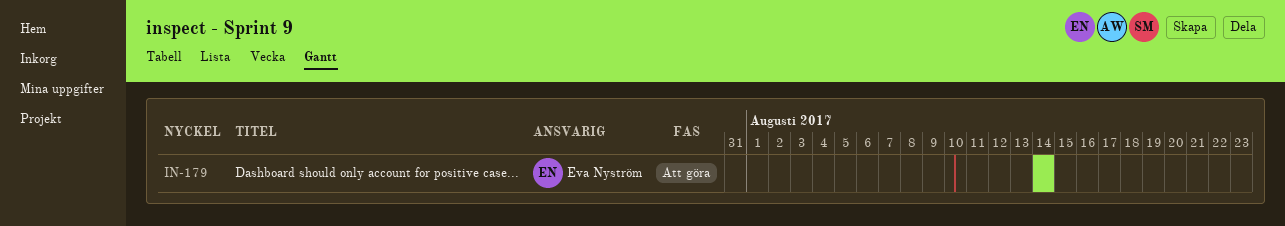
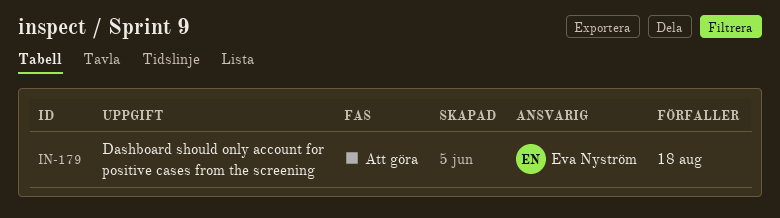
IN-179, due: Aug 14 -> Aug 18

